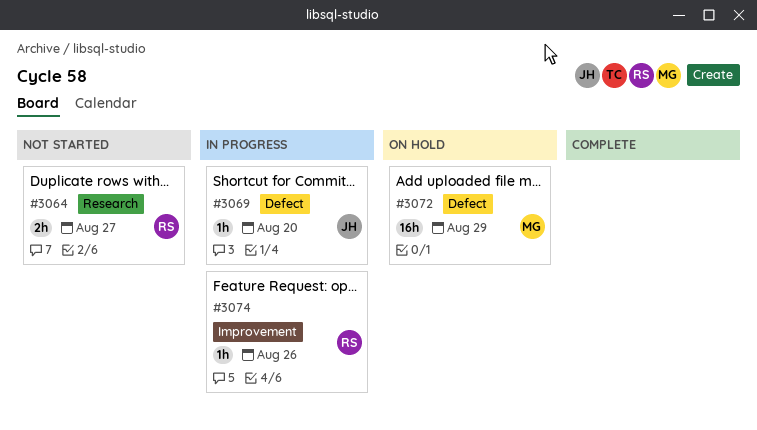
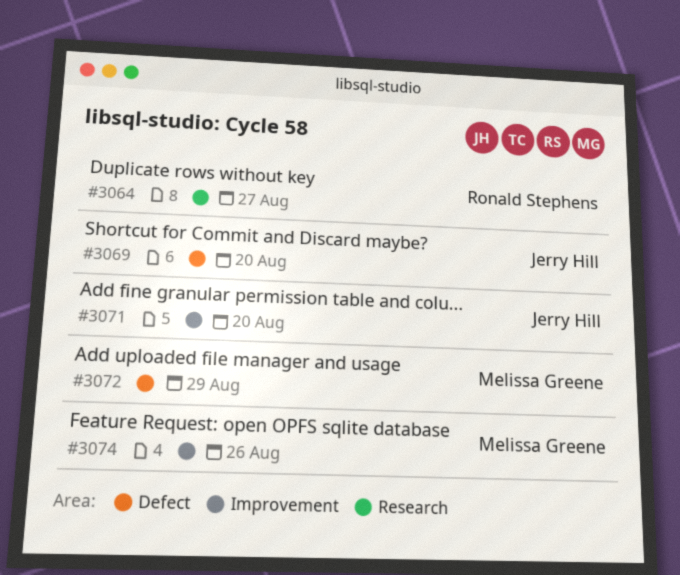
#3071: none -> present
#3074, owner: Ronald Stephens -> Melissa Greene

